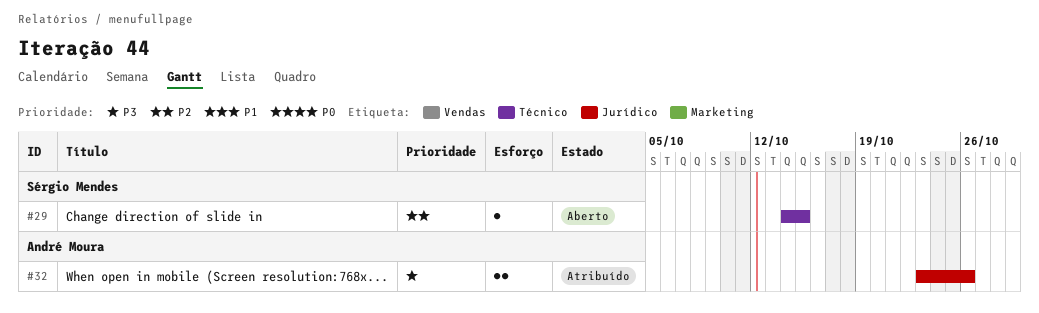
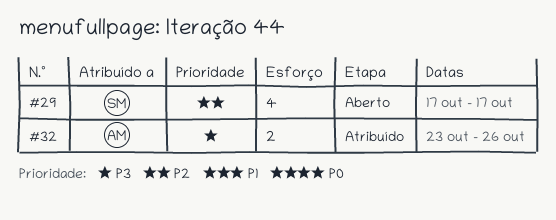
#29, estimate: 1 -> 4
#29, start: Oct 14 -> Oct 17
#29, due: Oct 15 -> Oct 17

